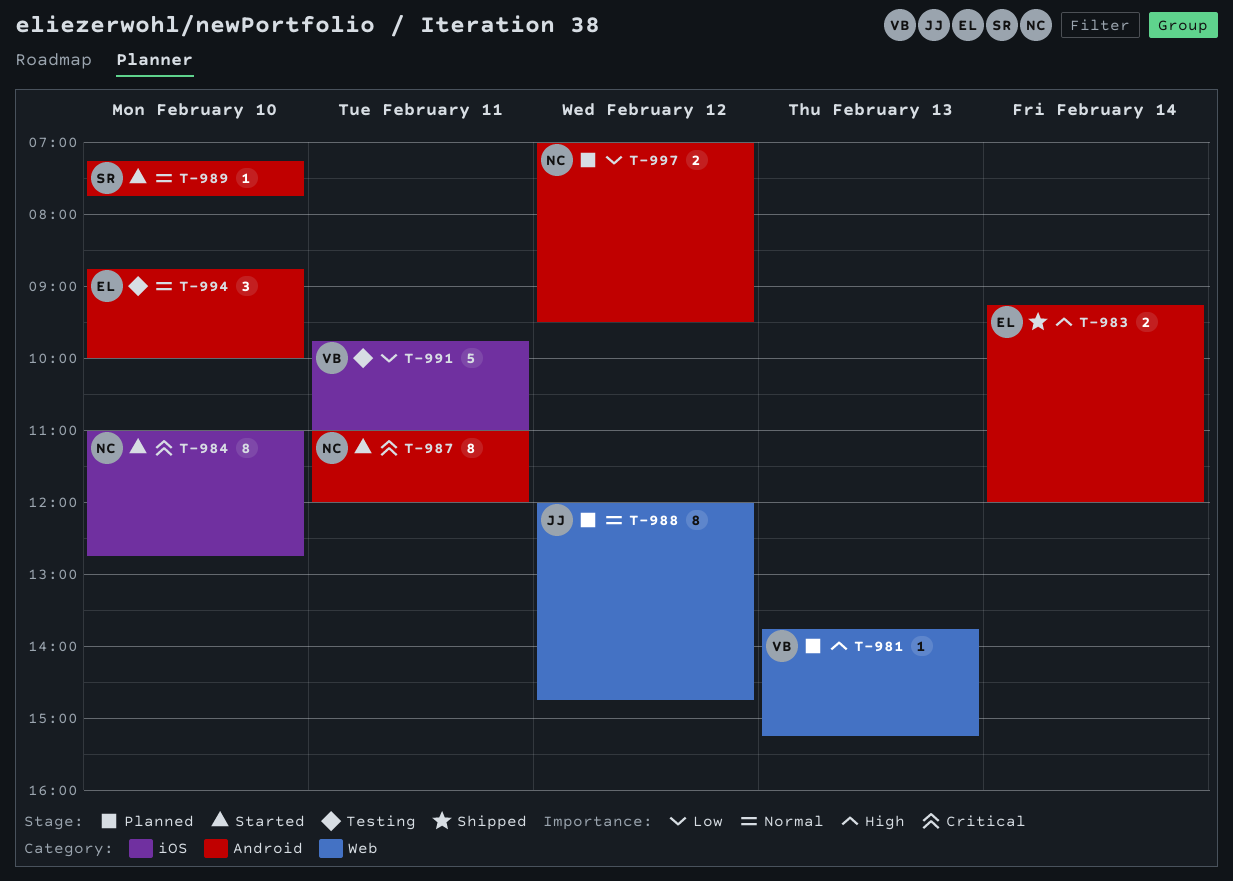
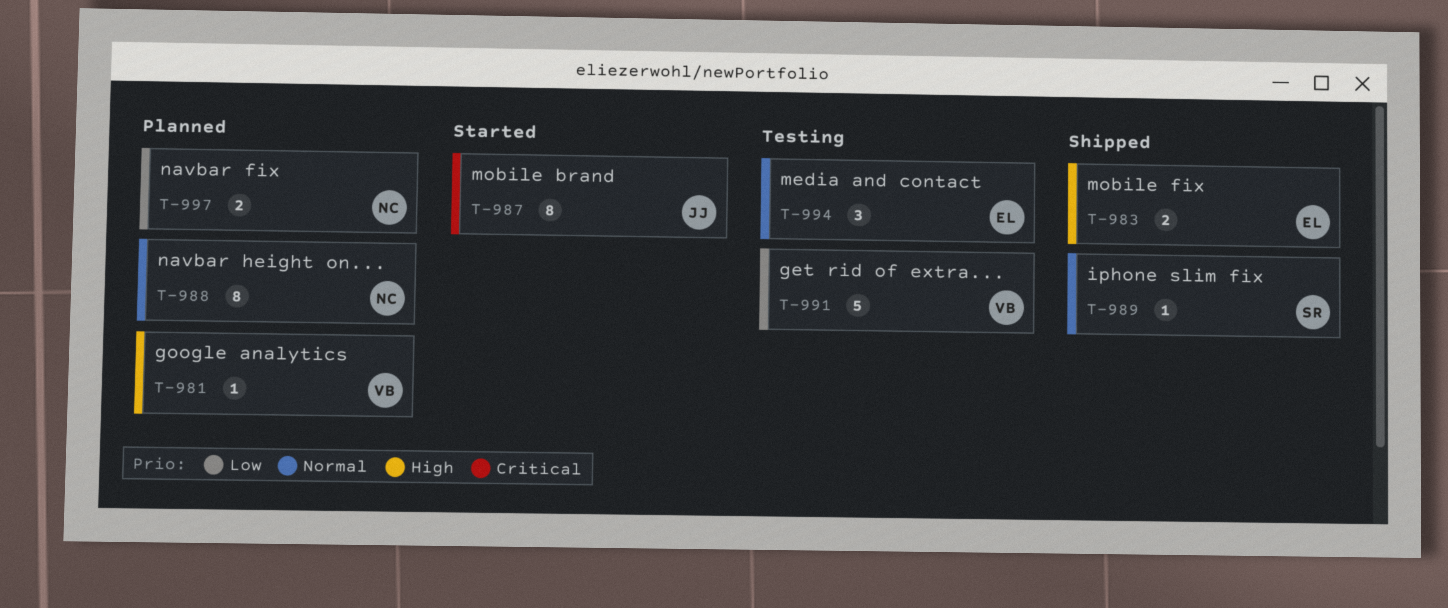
T-984: present -> none
T-987, owner: NC -> JJ
T-988, owner: JJ -> NC
T-989, status: Started -> Shipped

